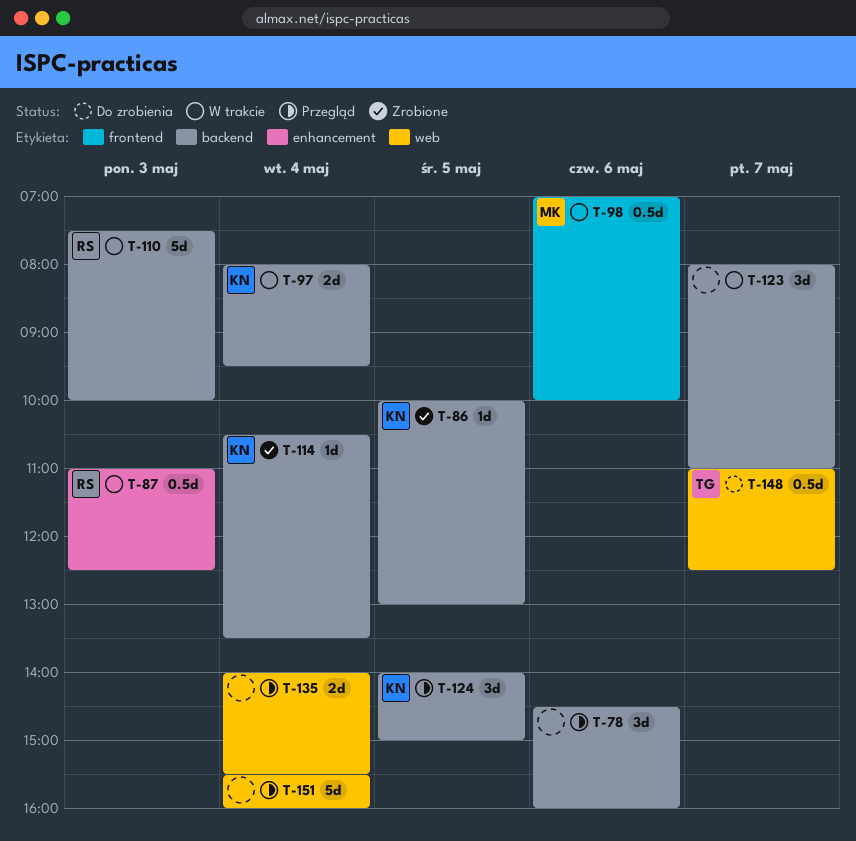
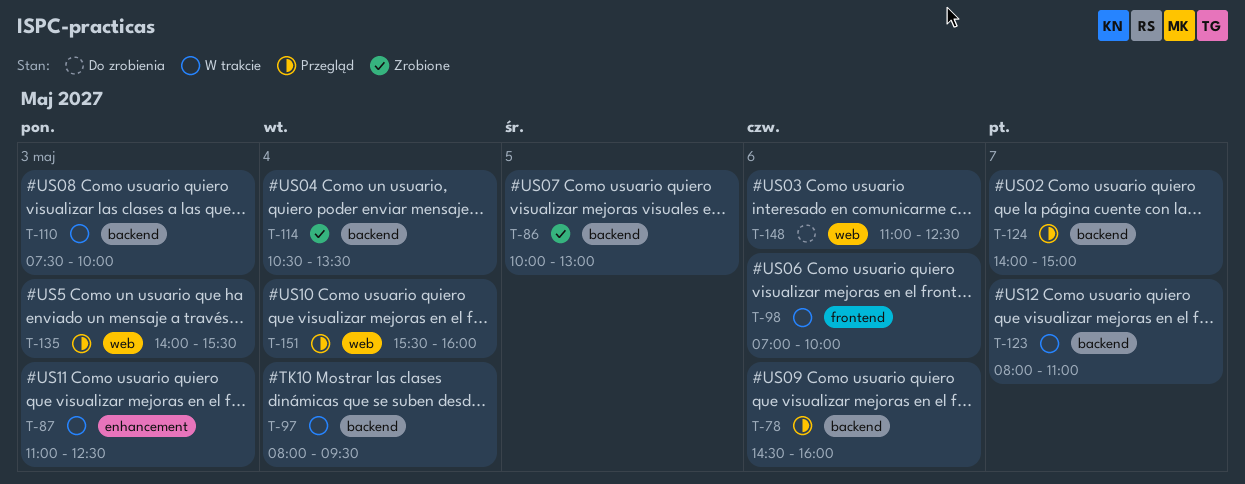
T-124, day: May 5 -> May 7
T-135, day: May 4 -> May 3
T-148, day: May 7 -> May 6

